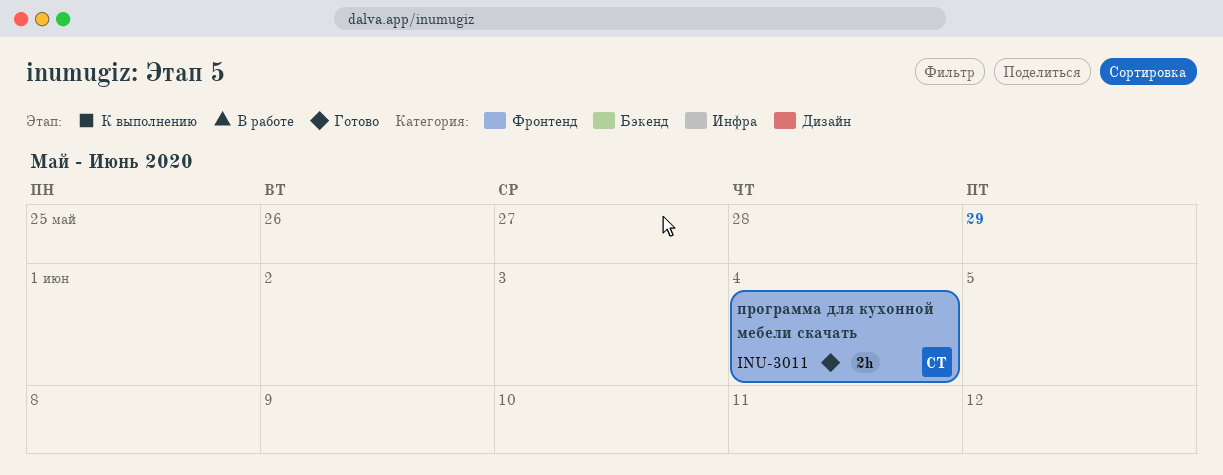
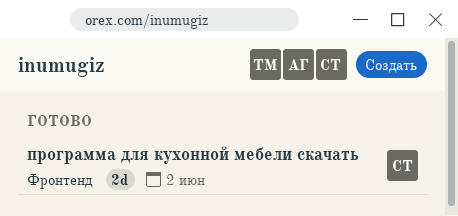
программа для кухонной мебели скачать, estimate: 2h -> 2d
программа для кухонной мебели скачать, due: Jun 4 -> Jun 2

